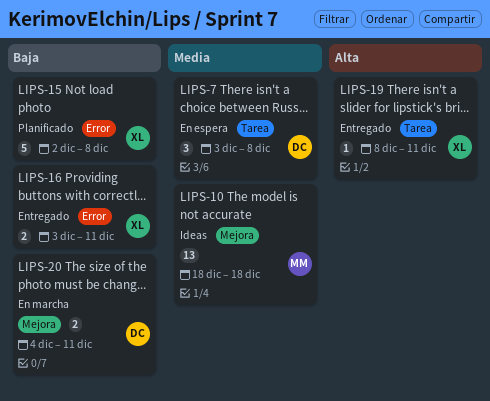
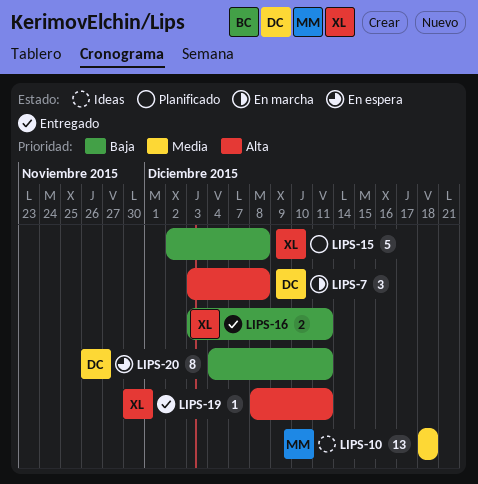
LIPS-7, status: En espera -> En marcha
LIPS-7, priority: Media -> Alta
LIPS-20, status: En marcha -> En espera
LIPS-20, estimate: 2 -> 8

